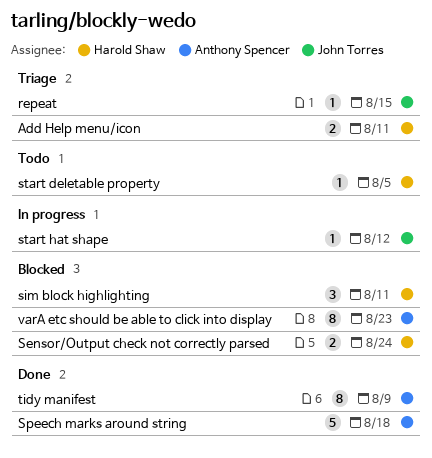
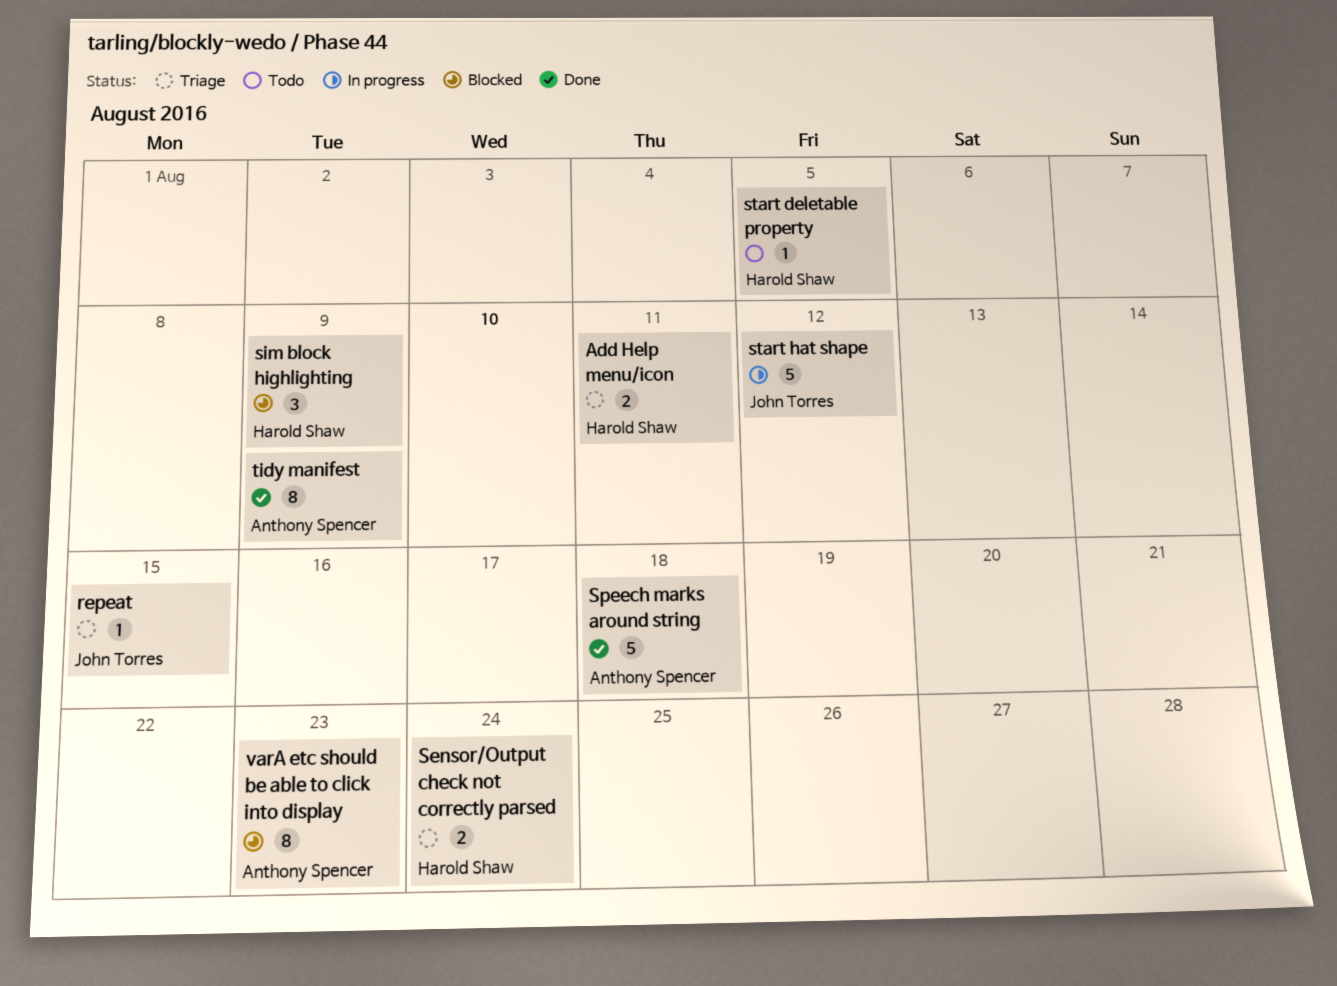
Sensor/Output check not correctly parsed, status: Blocked -> Triage
sim block highlighting, due: Aug 11 -> Aug 9
start hat shape, estimate: 1 -> 5

